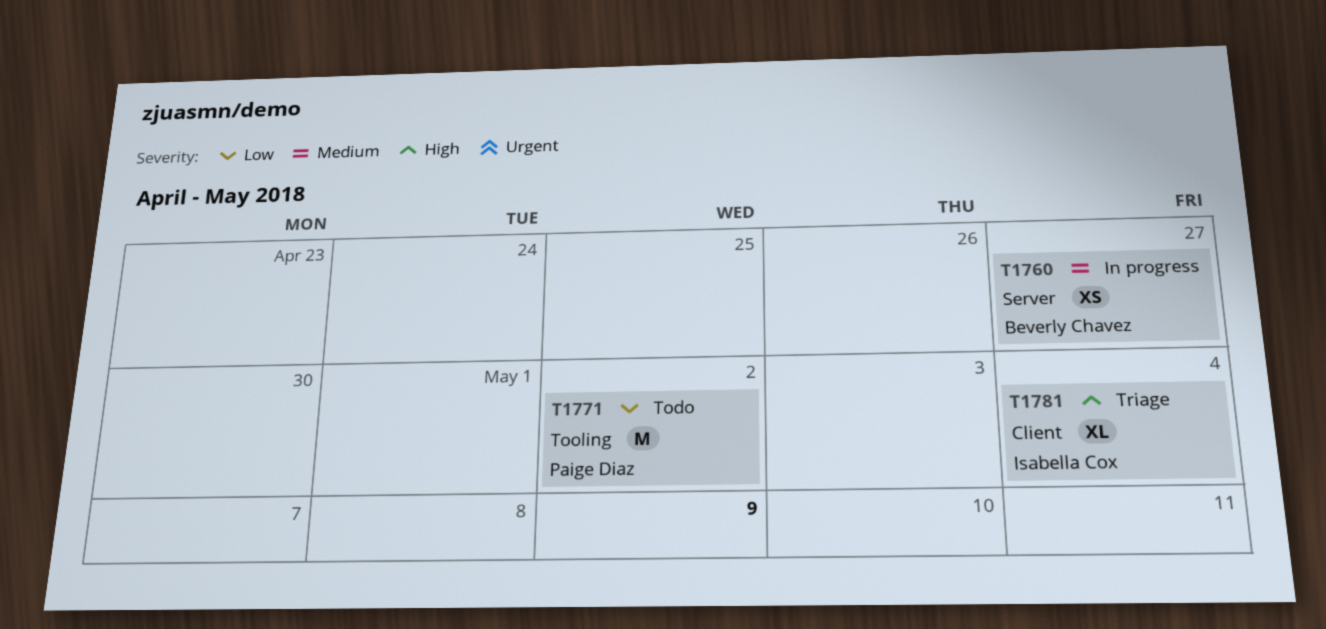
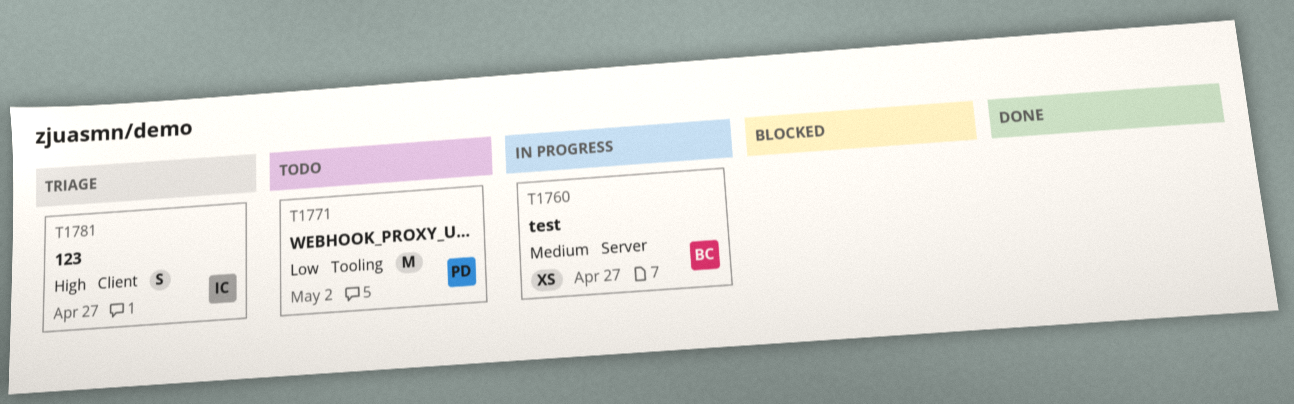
T1781, estimate: XL -> S
T1781, due: May 4 -> Apr 27

